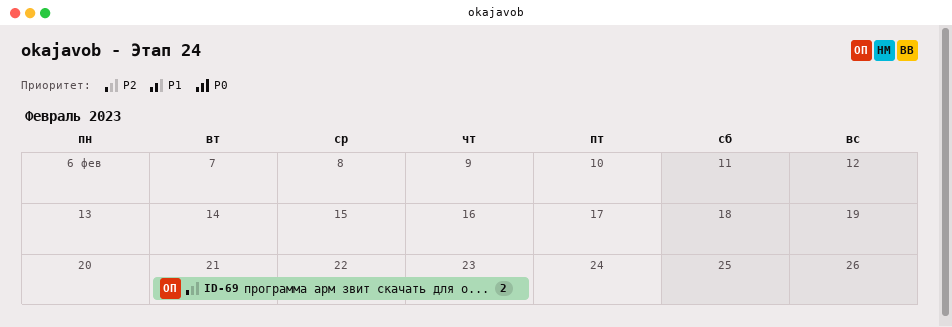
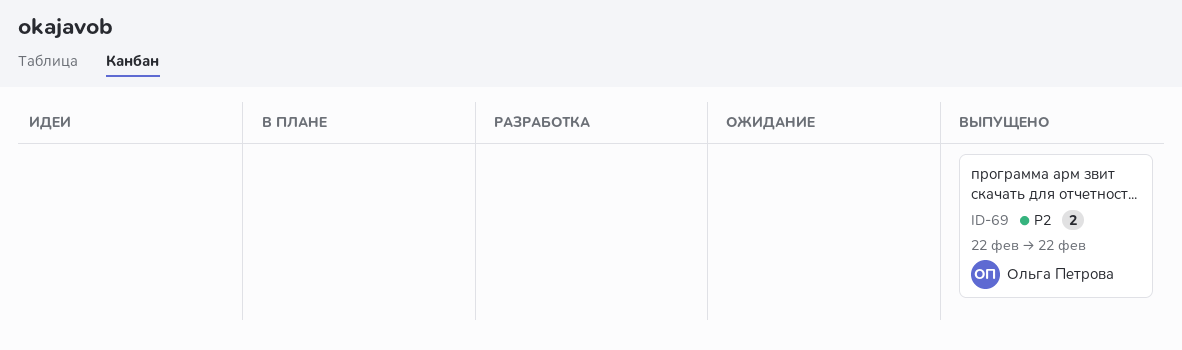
ID-69, start: Feb 21 -> Feb 22
ID-69, due: Feb 23 -> Feb 22

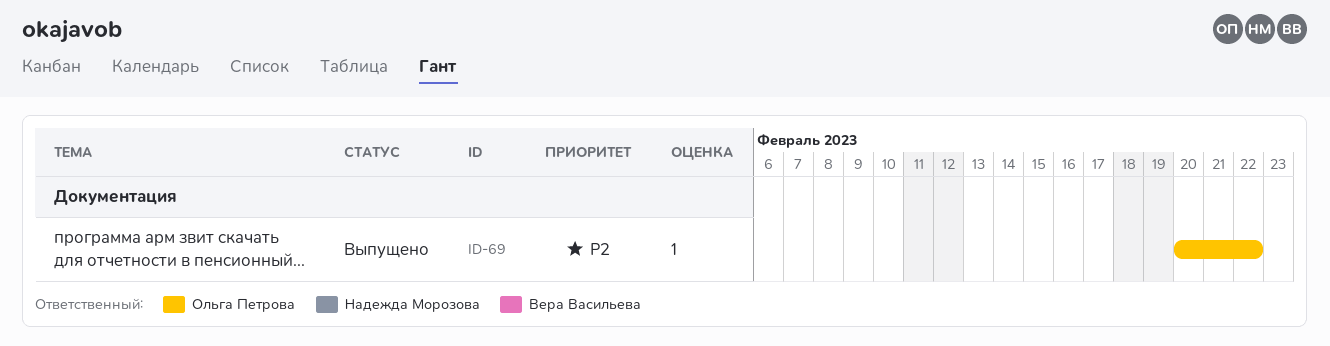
ID-69, estimate: 2 -> 1
ID-69, start: Feb 22 -> Feb 20

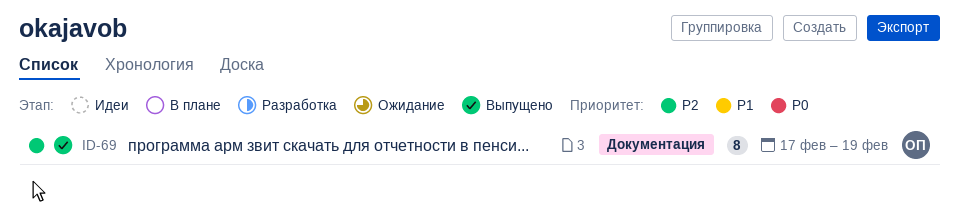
ID-69, estimate: 1 -> 8
ID-69, start: Feb 20 -> Feb 17
ID-69, due: Feb 22 -> Feb 19

